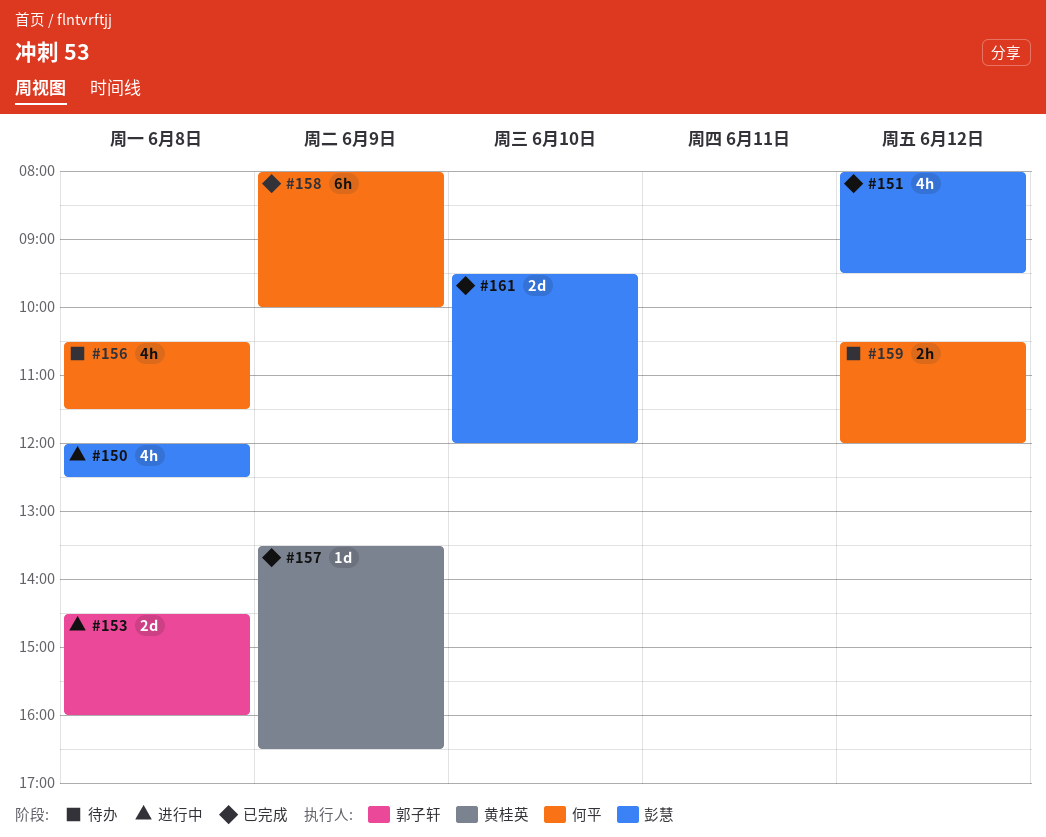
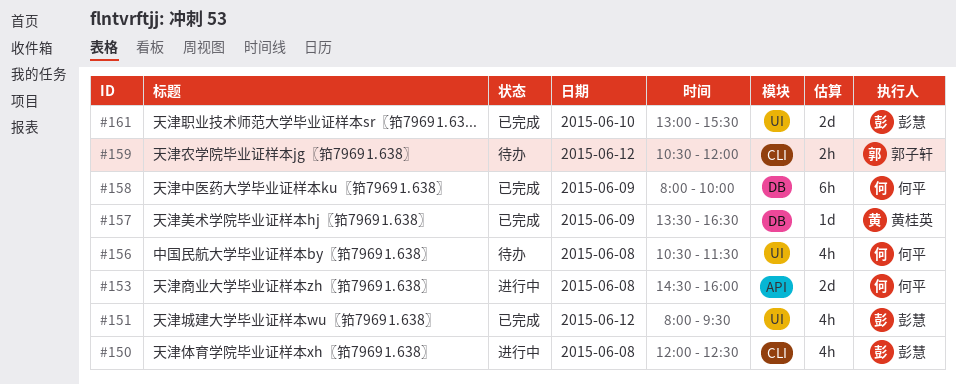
#153, owner: 郭子轩 -> 何平
#159, owner: 何平 -> 郭子轩
#161, begins: 09:30 -> 13:00
#161, ends: 12:00 -> 15:30

